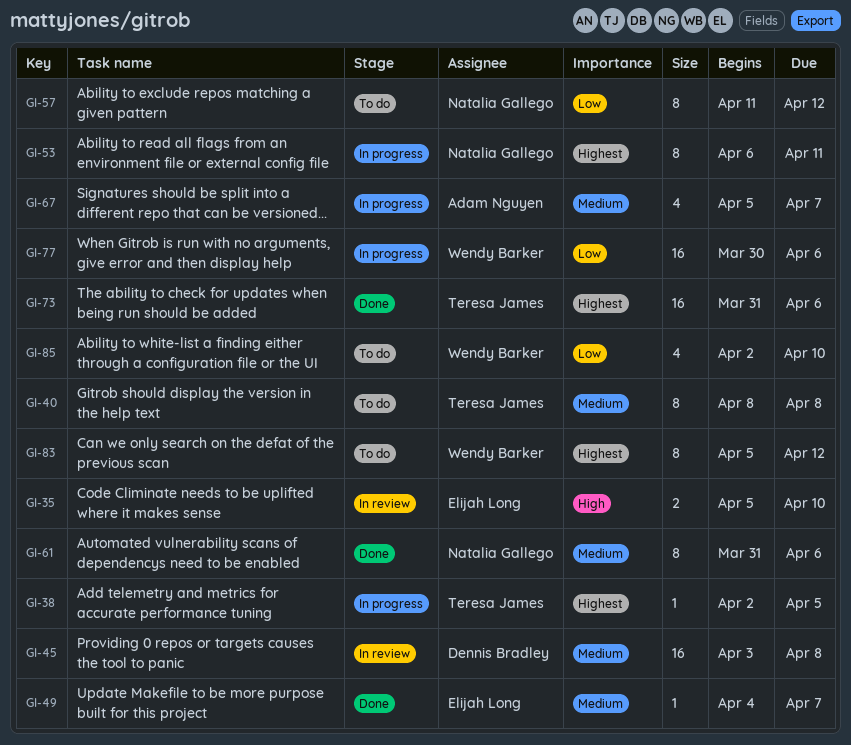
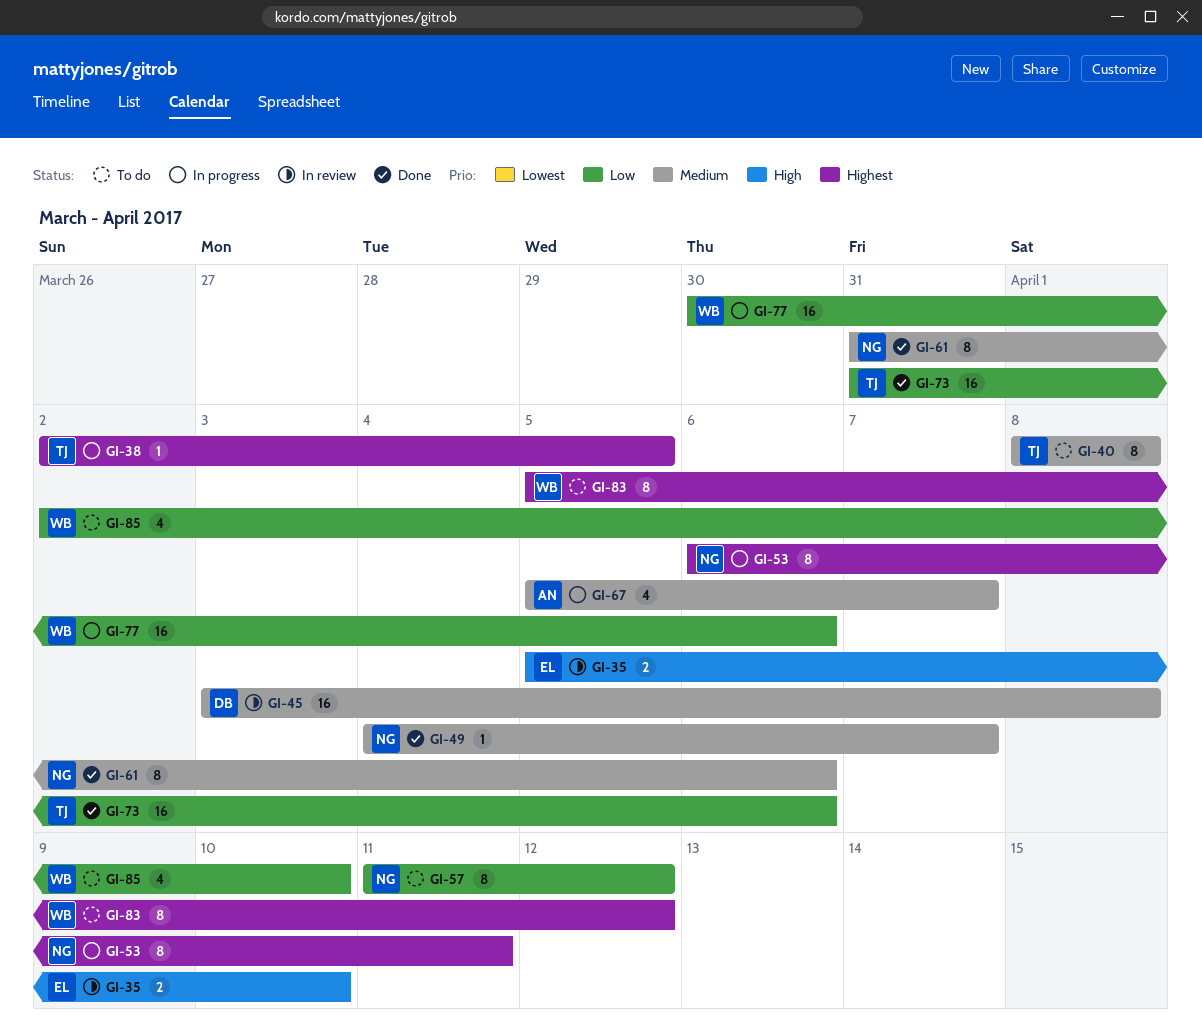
GI-49, owner: Elijah Long -> Natalia Gallego
GI-73, priority: Highest -> Low

